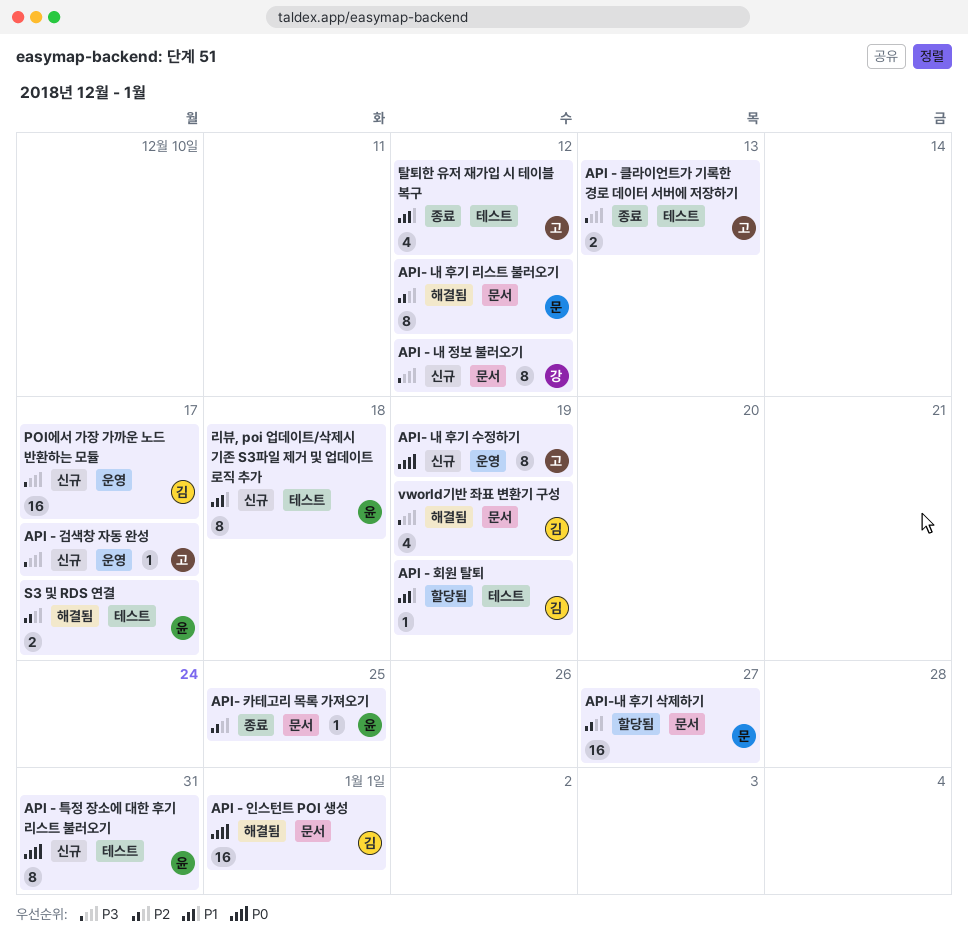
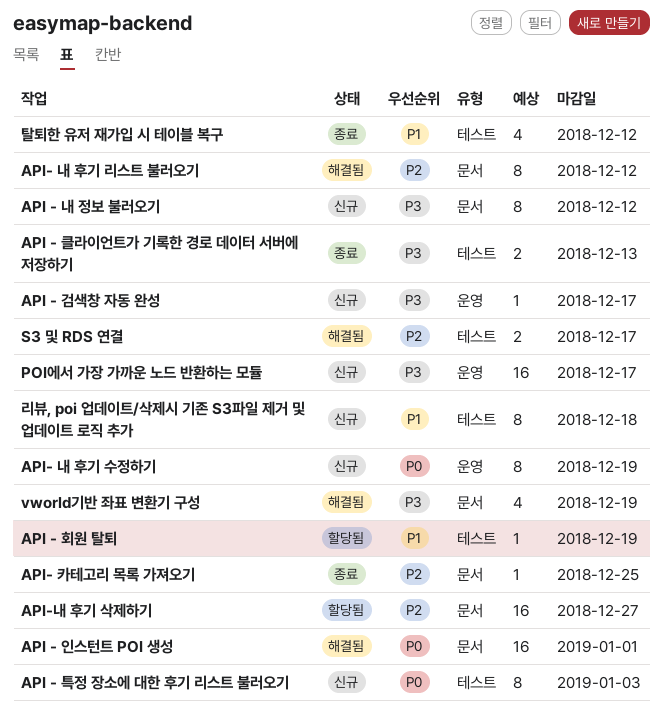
API - 특정 장소에 대한 후기 리스트 불러오기, due: Dec 31 -> Jan 3

